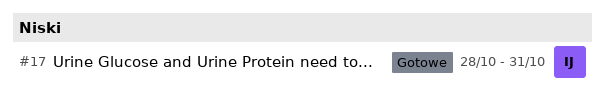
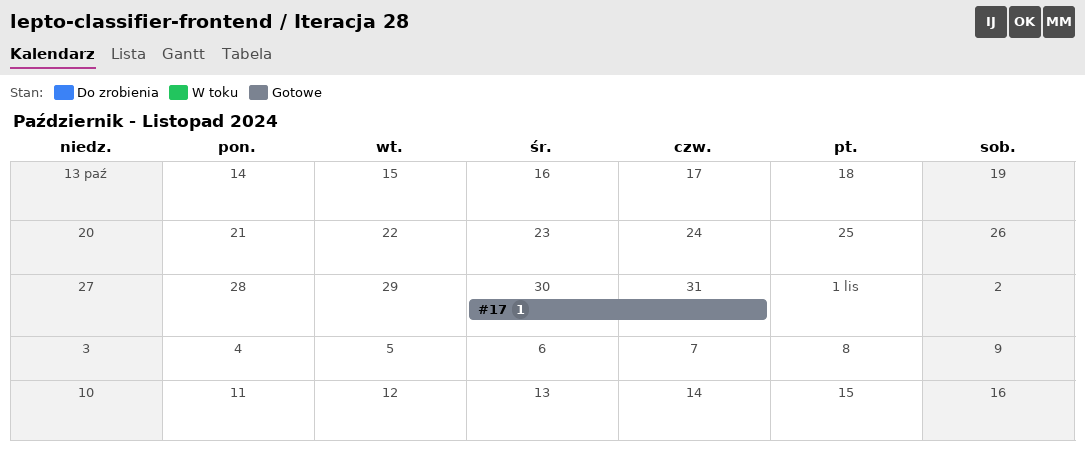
#17, start: Oct 28 -> Oct 30

